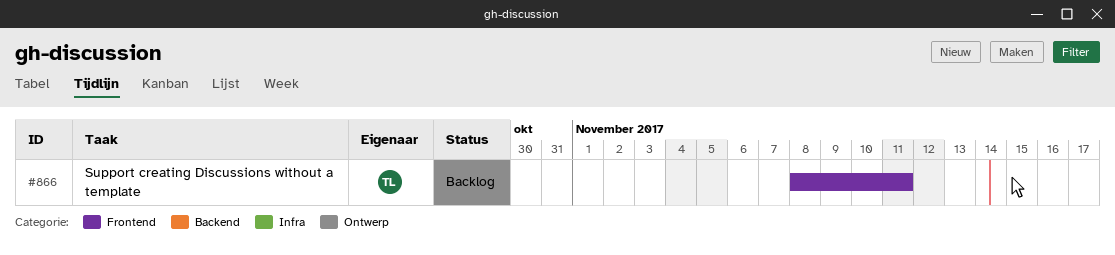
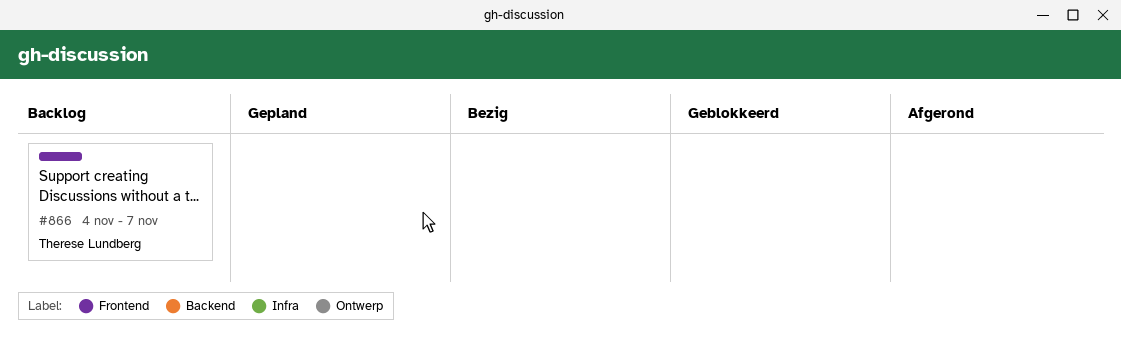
#866, start: Nov 8 -> Nov 4
#866, due: Nov 11 -> Nov 7

